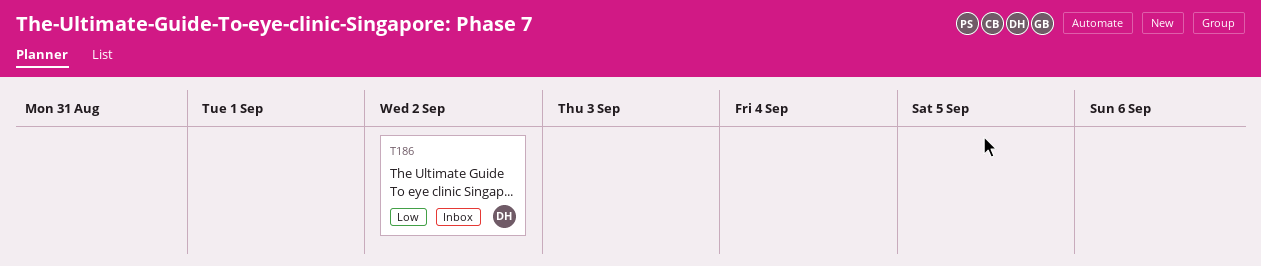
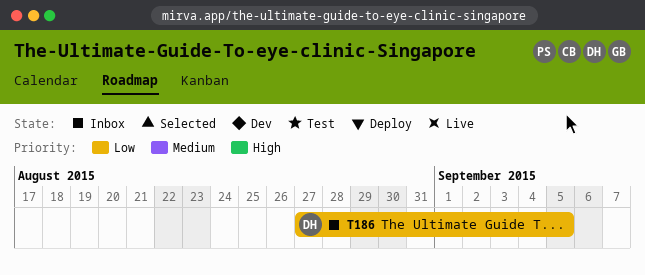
T186, due: Sep 2 -> Sep 5

